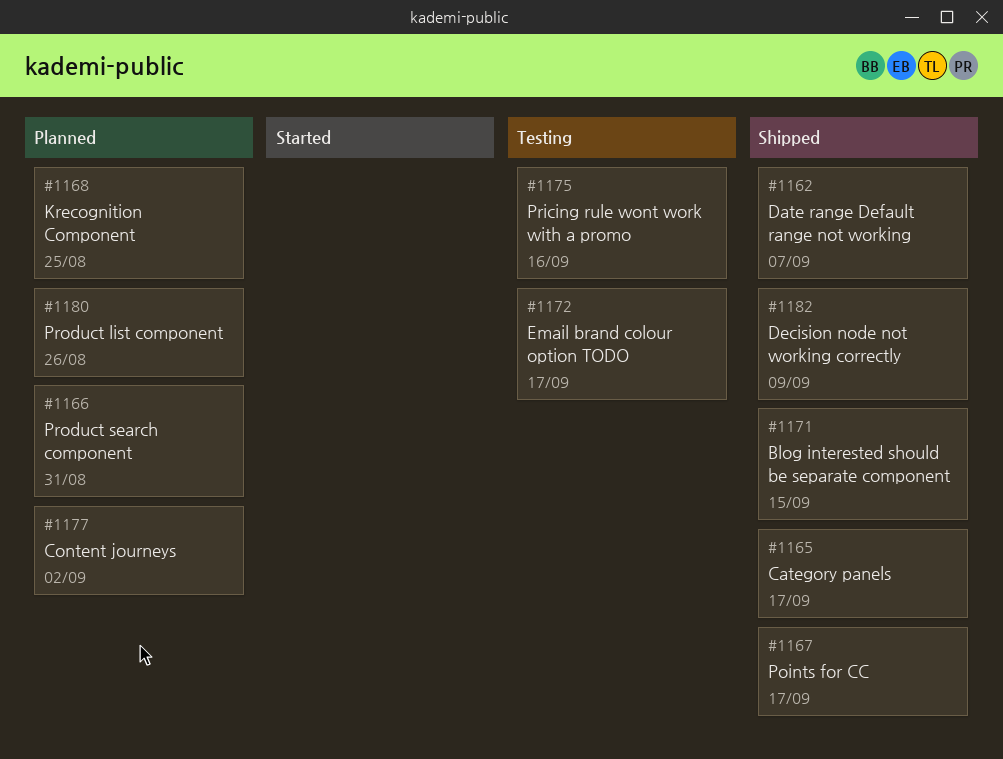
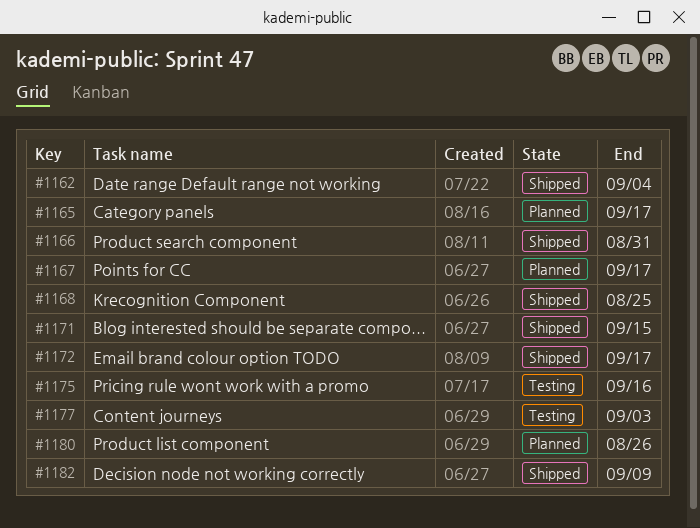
#1162, due: Sep 7 -> Sep 4
#1165, status: Shipped -> Planned
#1166, status: Planned -> Shipped
#1167, status: Shipped -> Planned
#1168, status: Planned -> Shipped
#1172, status: Testing -> Shipped
#1177, status: Planned -> Testing
#1177, due: Sep 2 -> Sep 3

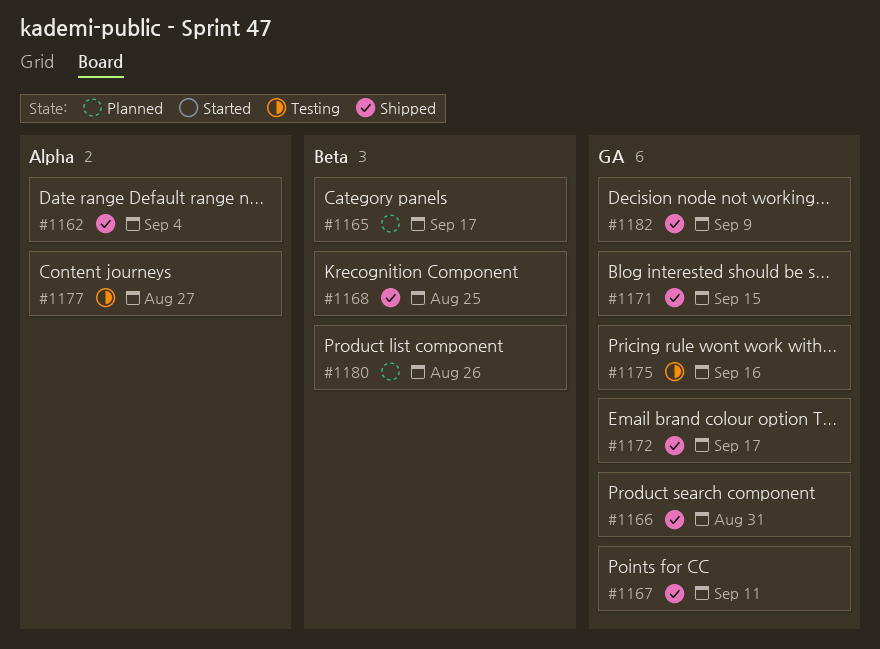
#1167, status: Planned -> Shipped
#1167, due: Sep 17 -> Sep 11
#1177, due: Sep 3 -> Aug 27

